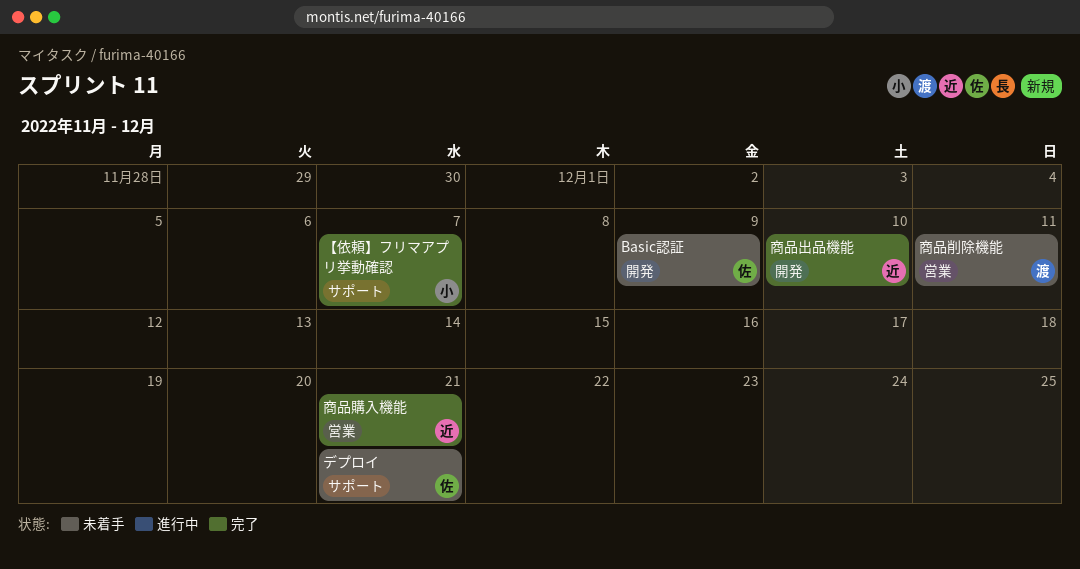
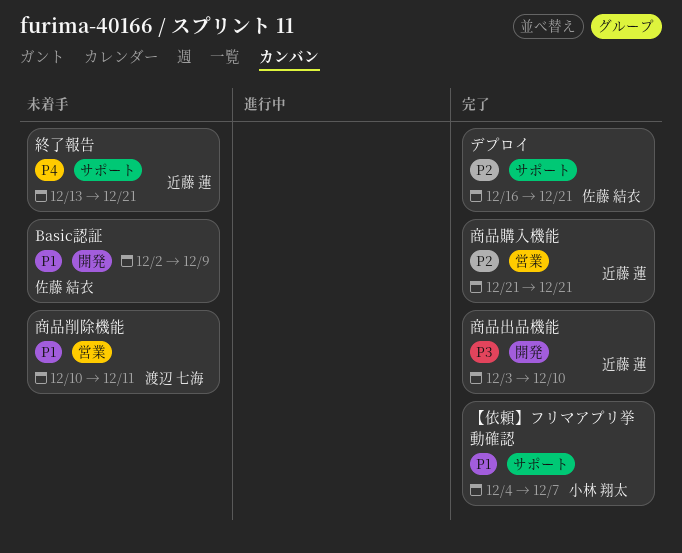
デプロイ, status: 未着手 -> 完了
終了報告: none -> present

